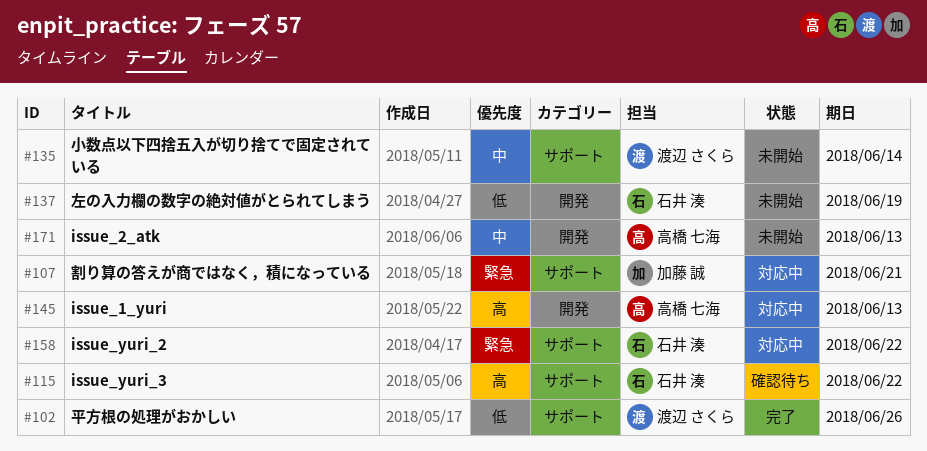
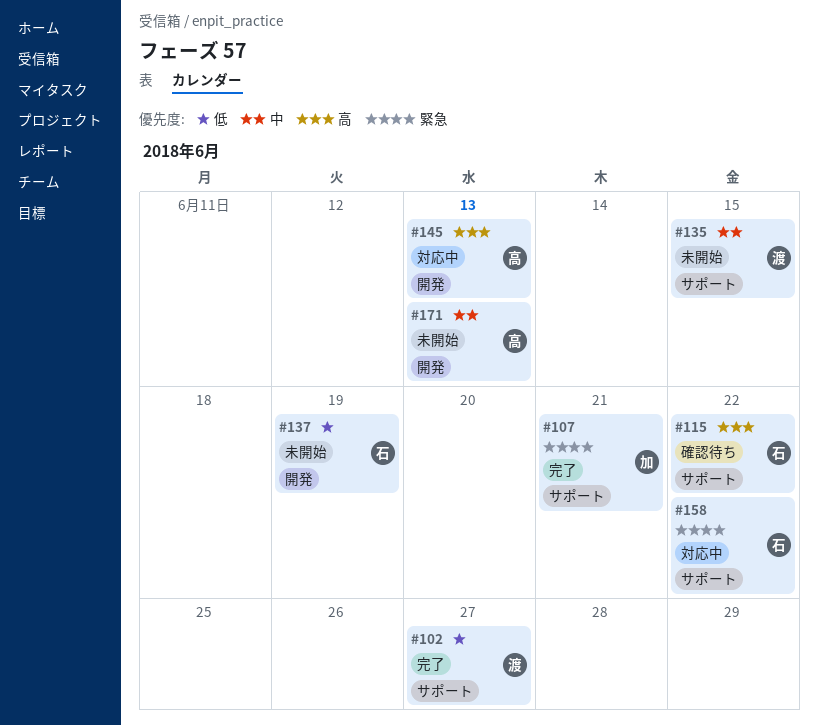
#102, due: Jun 26 -> Jun 27
#107, status: 対応中 -> 完了
#135, due: Jun 14 -> Jun 15

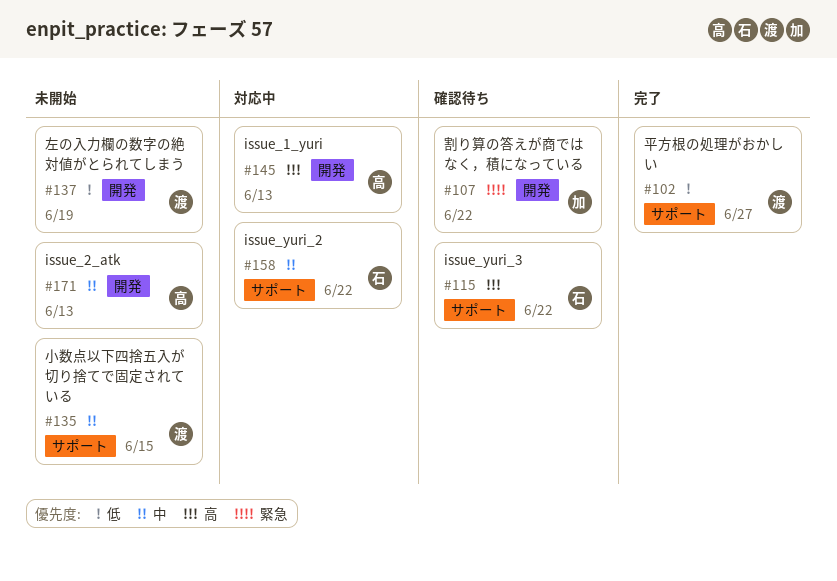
#107, status: 完了 -> 確認待ち
#107, label: サポート -> 開発
#107, due: Jun 21 -> Jun 22
#137, owner: 石 -> 渡
#158, priority: 緊急 -> 中

